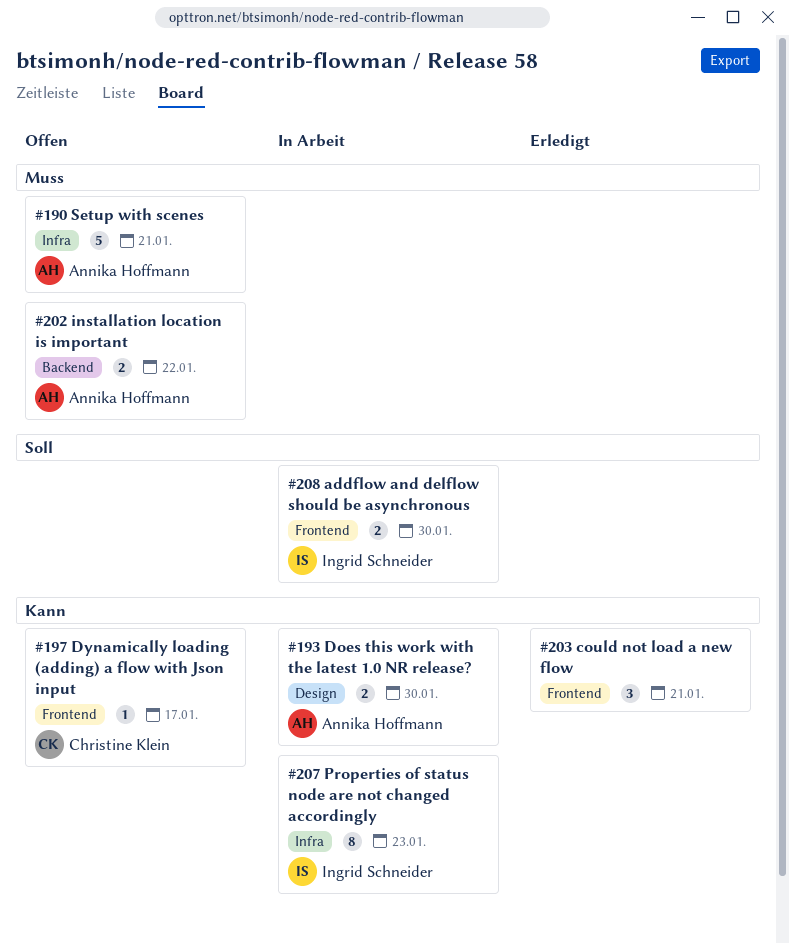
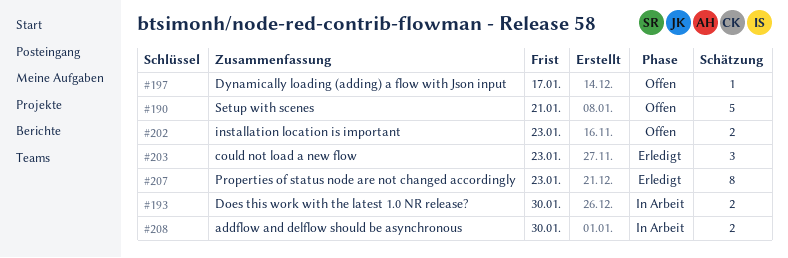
#202, due: Jan 22 -> Jan 23
#203, due: Jan 21 -> Jan 23
#207, status: In Arbeit -> Erledigt

